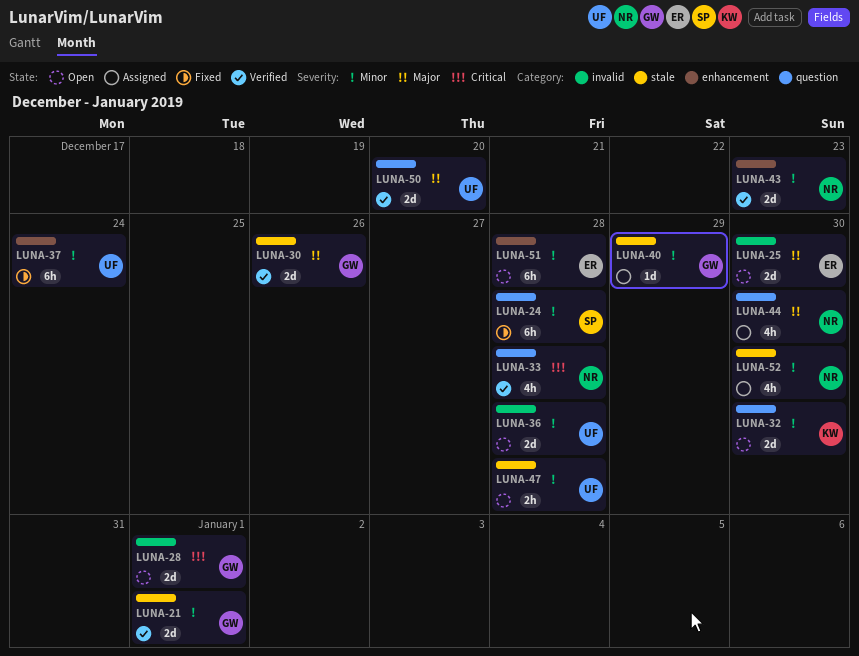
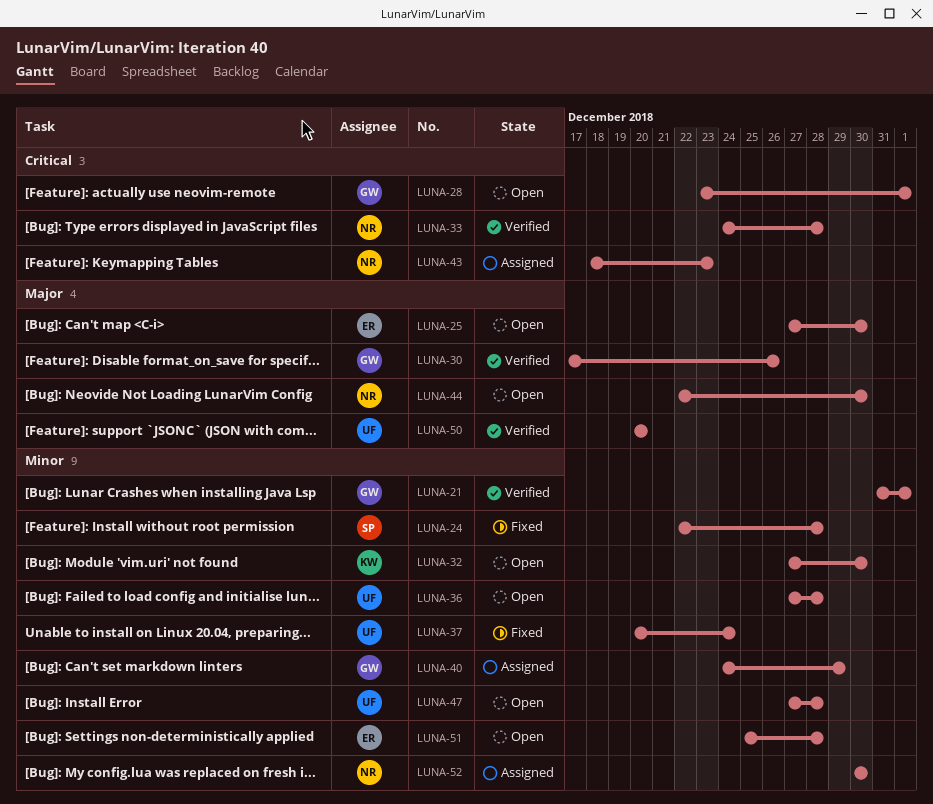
LUNA-43, status: Verified -> Assigned
LUNA-43, priority: Minor -> Critical
LUNA-44, status: Assigned -> Open

